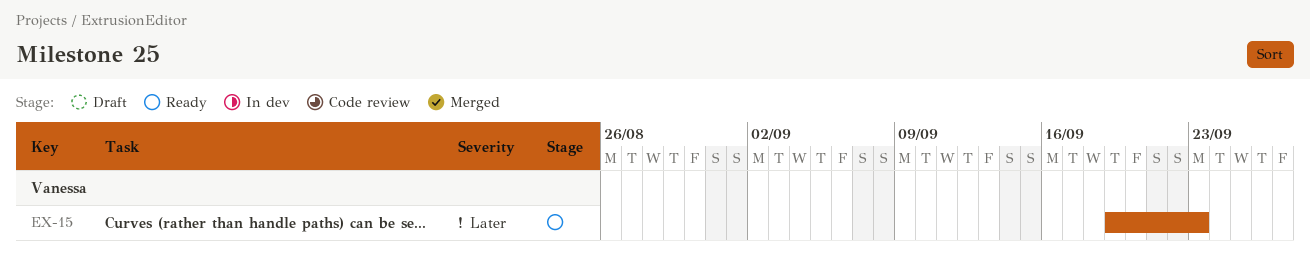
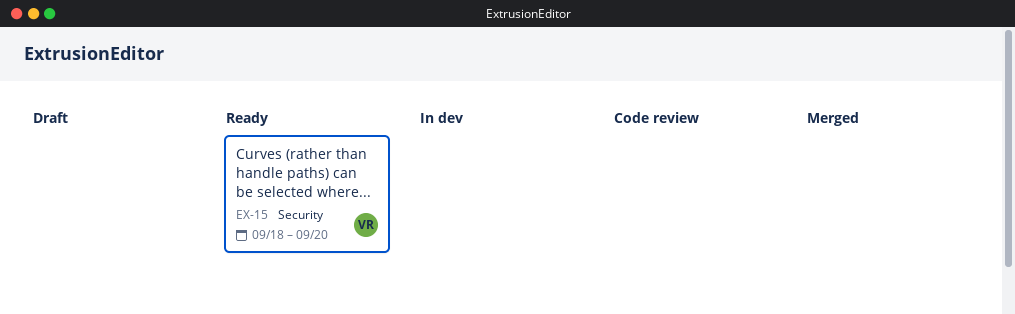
EX-15, start: Sep 19 -> Sep 18
EX-15, due: Sep 23 -> Sep 20

